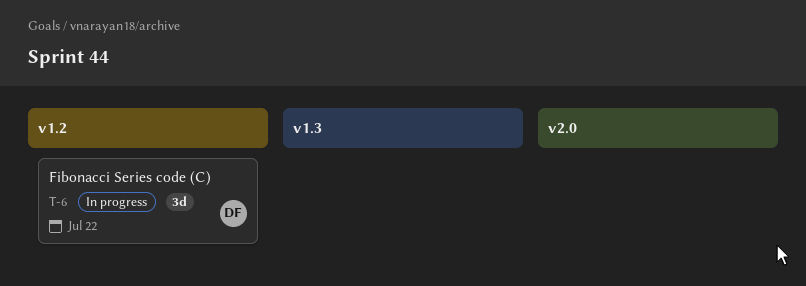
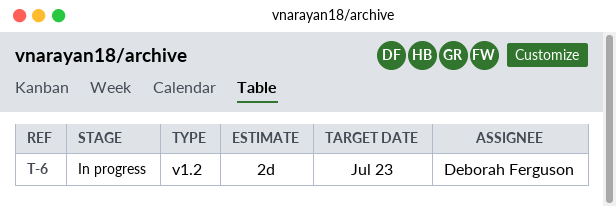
T-6, estimate: 3d -> 2d
T-6, due: Jul 22 -> Jul 23

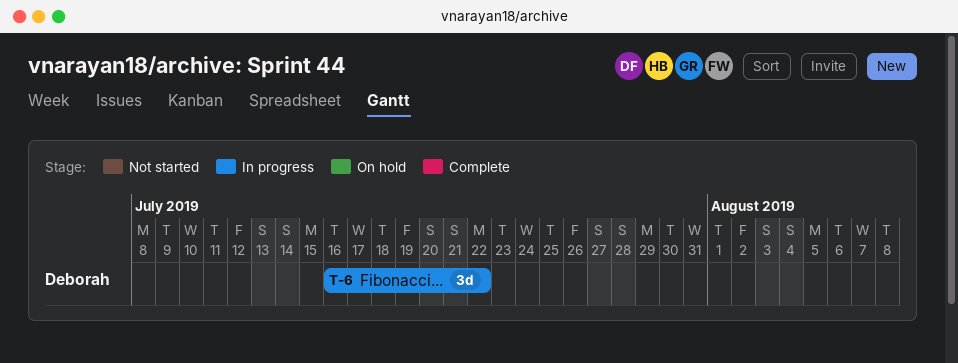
T-6, estimate: 2d -> 3d
T-6, due: Jul 23 -> Jul 22

